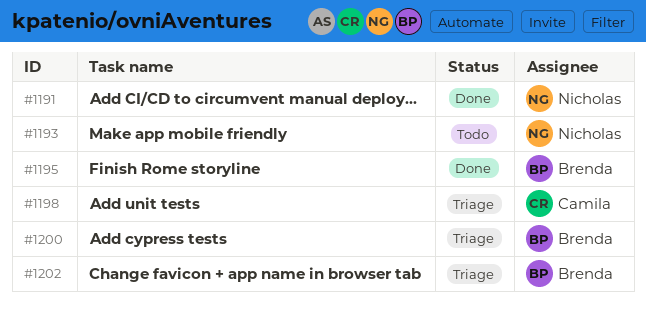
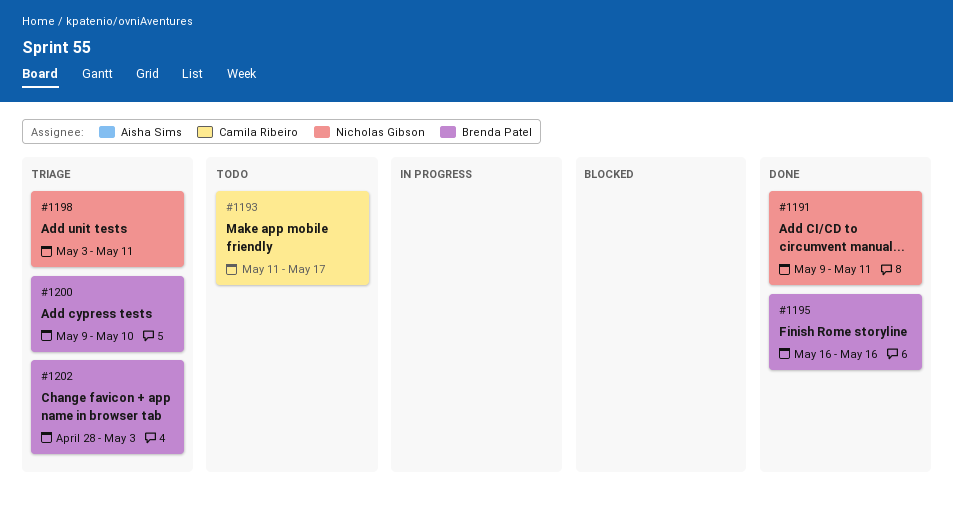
#1193, owner: Nicholas Gibson -> Camila Ribeiro
#1198, owner: Camila Ribeiro -> Nicholas Gibson

